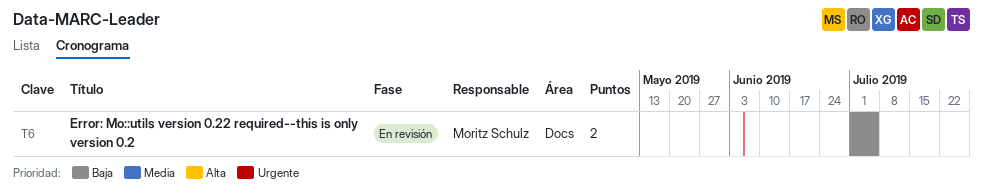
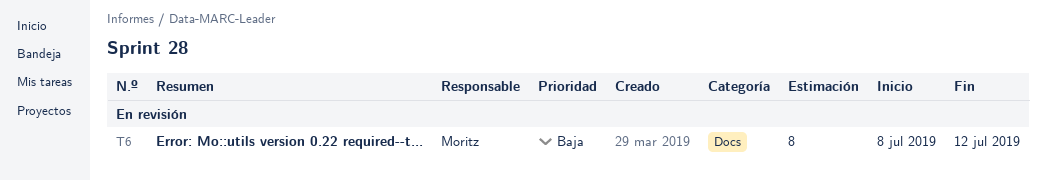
T6, estimate: 2 -> 8
T6, start: Jul 1 -> Jul 8
T6, due: Jul 5 -> Jul 12

